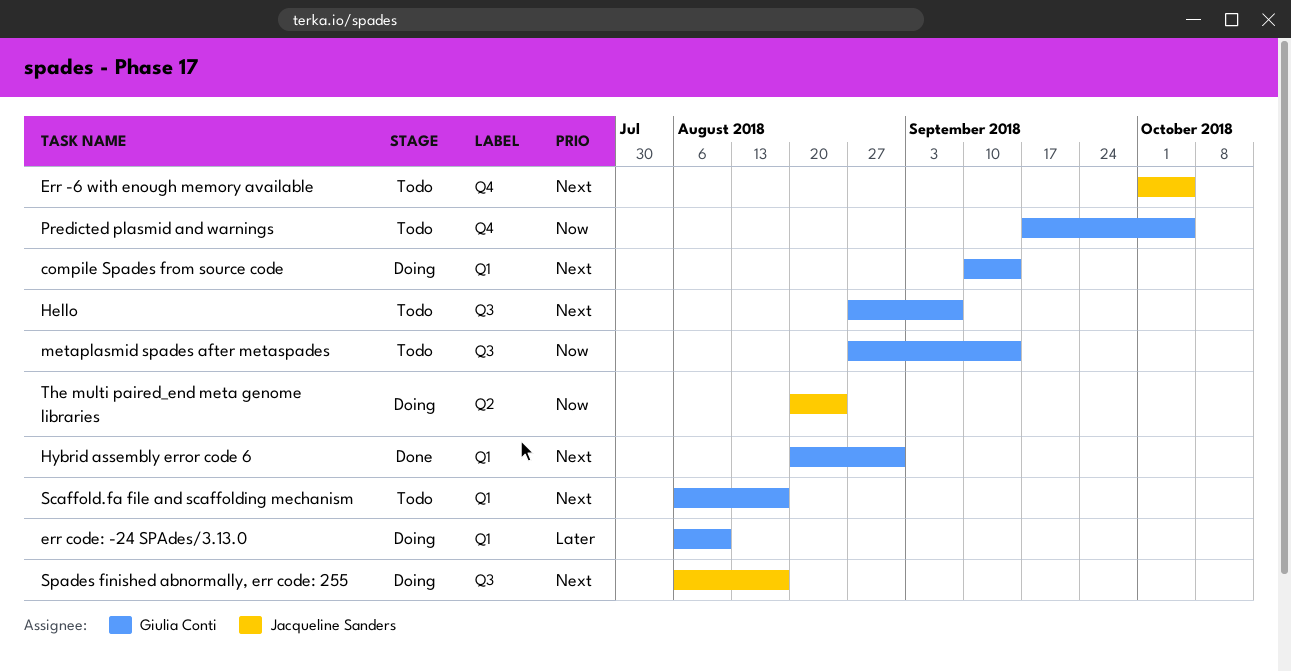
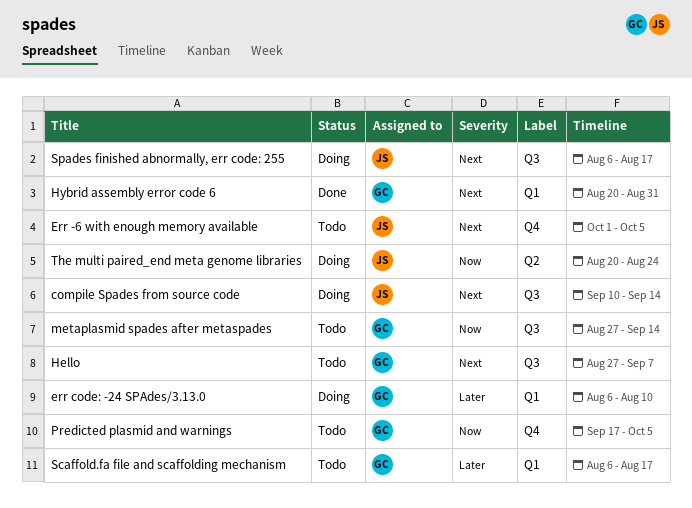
compile Spades from source code, owner: Giulia Conti -> Jacqueline Sanders
compile Spades from source code, label: Q1 -> Q3
Scaffold.fa file and scaffolding mechanism, priority: Next -> Later

